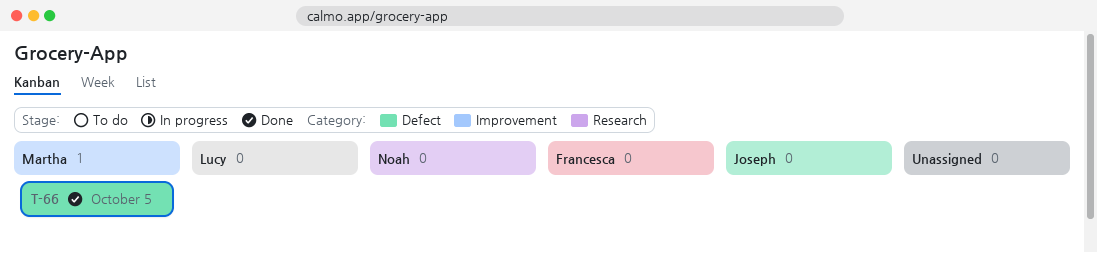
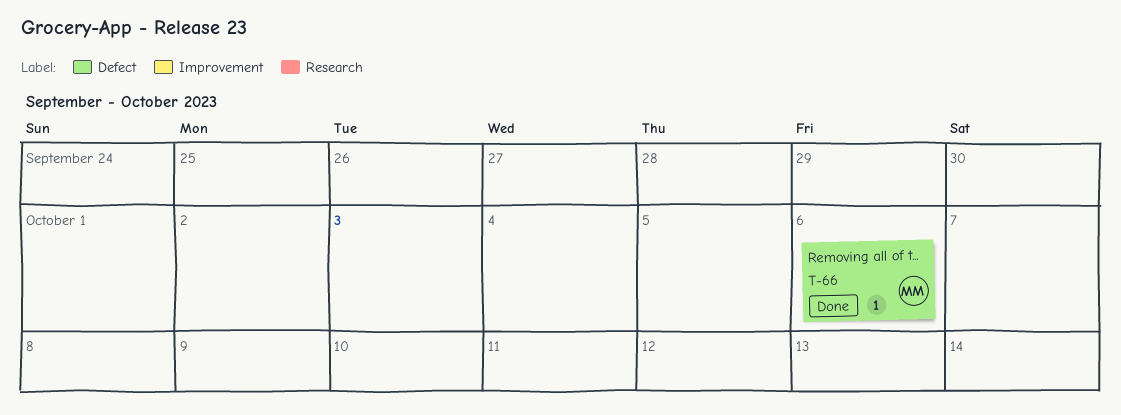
T-66, due: Oct 5 -> Oct 6

